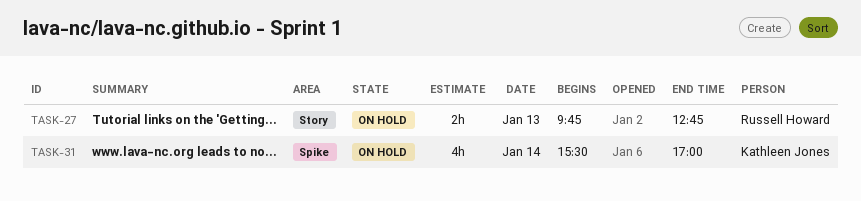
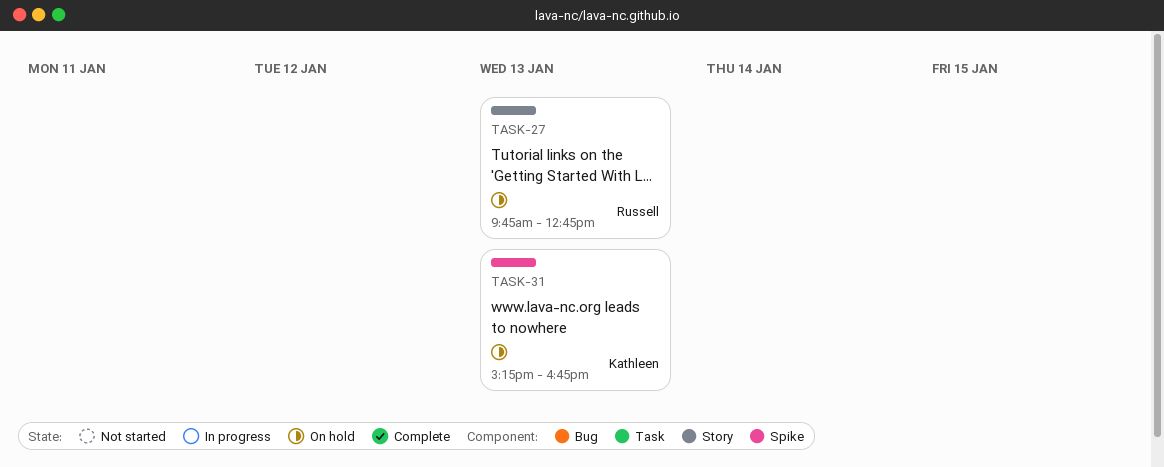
TASK-31, day: Jan 14 -> Jan 13
TASK-31, begins: 15:30 -> 15:15
TASK-31, ends: 17:00 -> 16:45

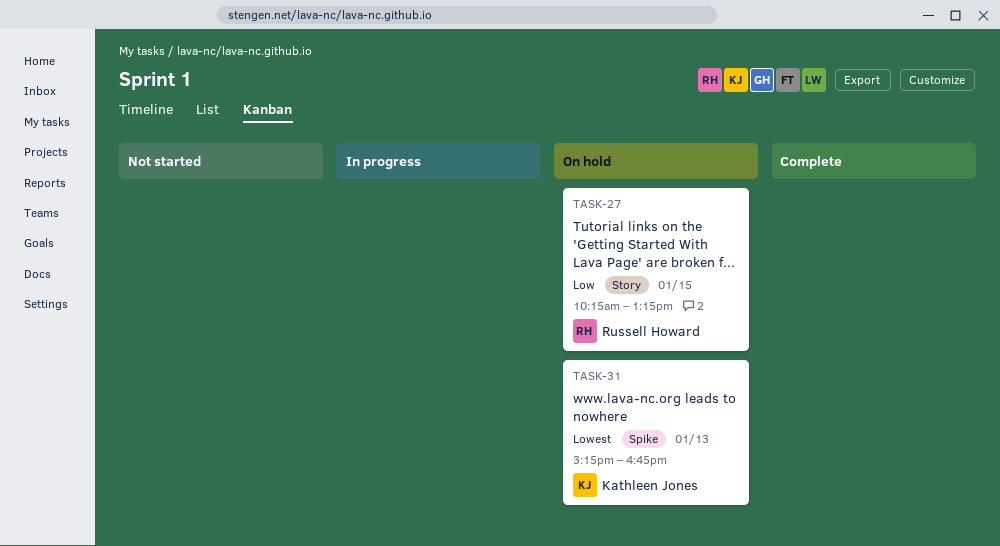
TASK-27, day: Jan 13 -> Jan 15
TASK-27, begins: 09:45 -> 10:15
TASK-27, ends: 12:45 -> 13:15

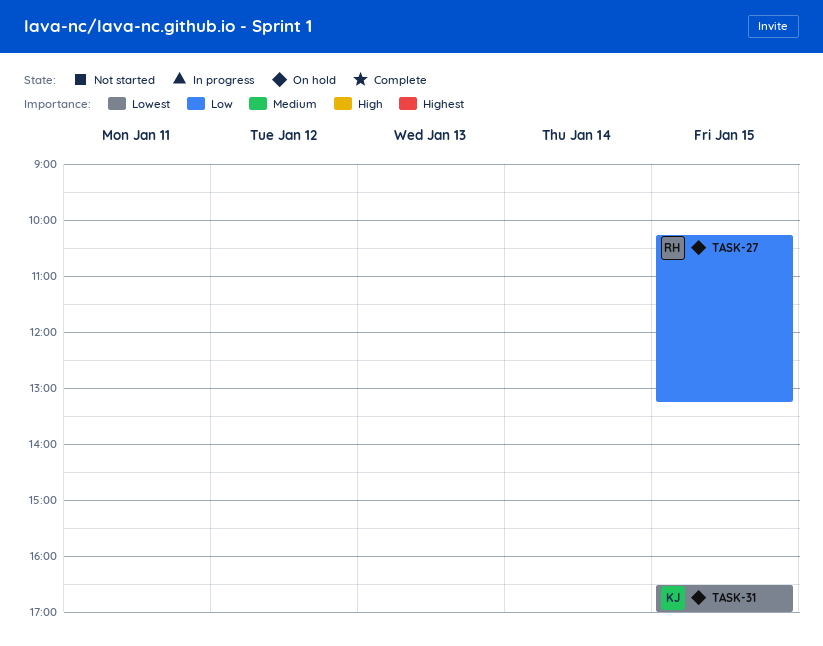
TASK-31, day: Jan 13 -> Jan 15
TASK-31, begins: 15:15 -> 16:30
TASK-31, ends: 16:45 -> 17:00

